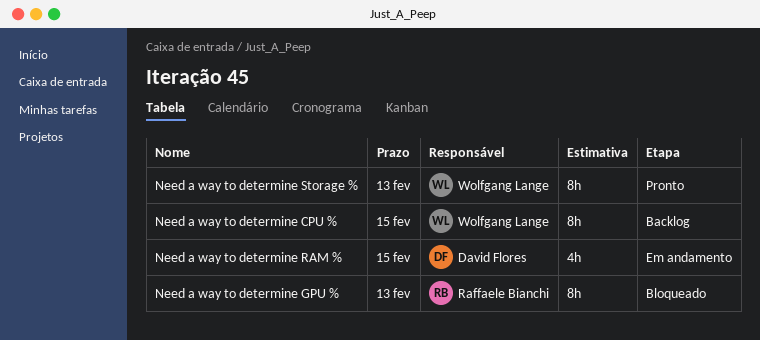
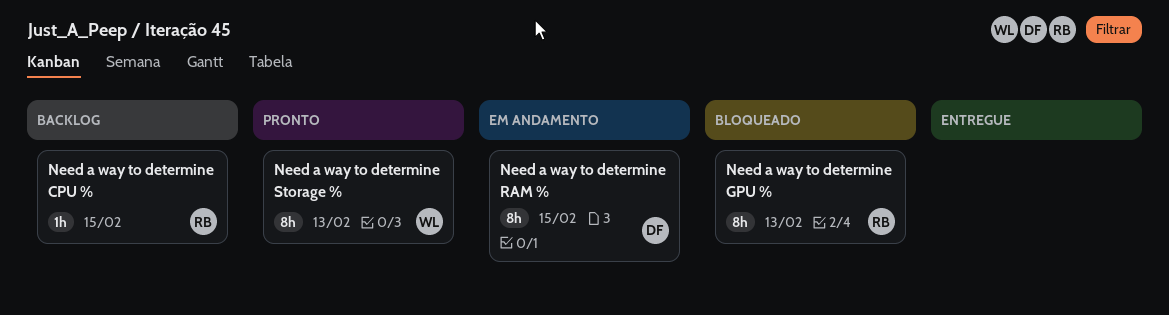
Need a way to determine CPU %, owner: Wolfgang Lange -> Raffaele Bianchi
Need a way to determine CPU %, estimate: 8h -> 1h
Need a way to determine RAM %, estimate: 4h -> 8h

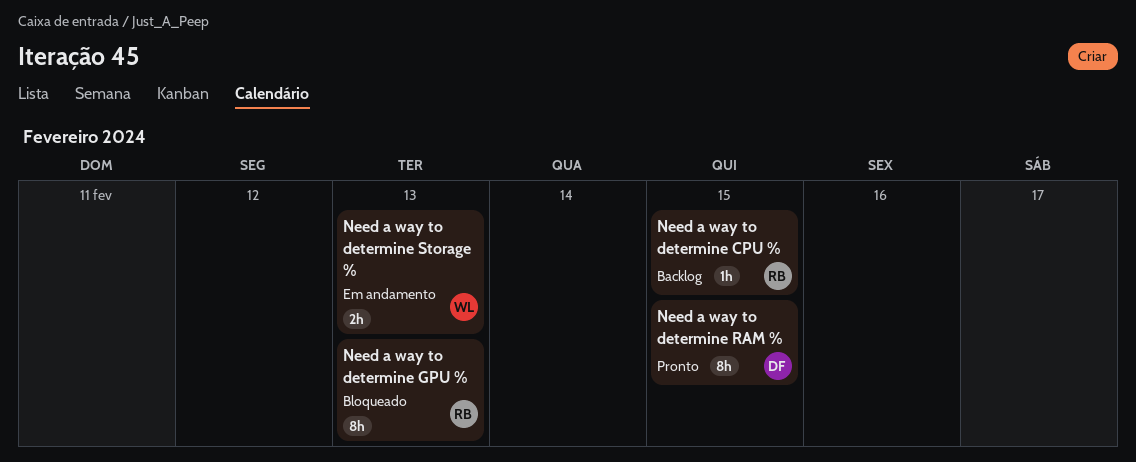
Need a way to determine RAM %, status: Em andamento -> Pronto
Need a way to determine Storage %, status: Pronto -> Em andamento
Need a way to determine Storage %, estimate: 8h -> 2h

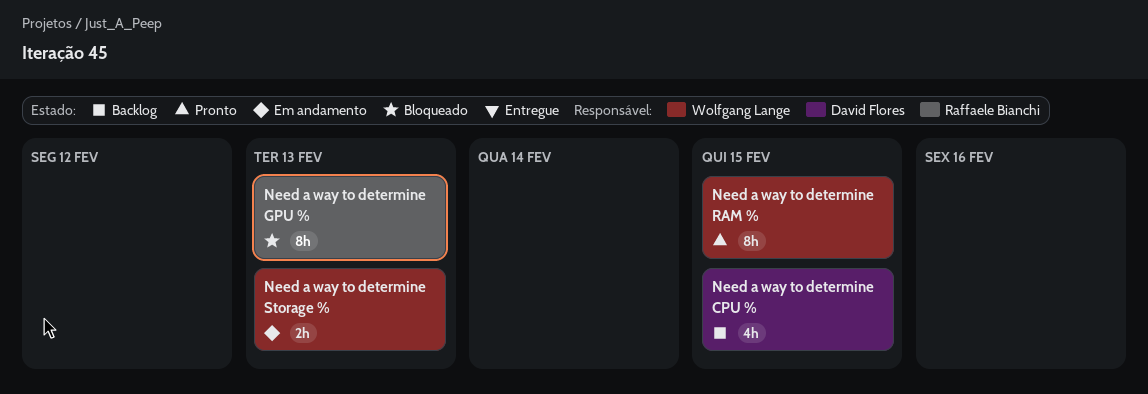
Need a way to determine CPU %, owner: Raffaele Bianchi -> David Flores
Need a way to determine CPU %, estimate: 1h -> 4h
Need a way to determine RAM %, owner: David Flores -> Wolfgang Lange

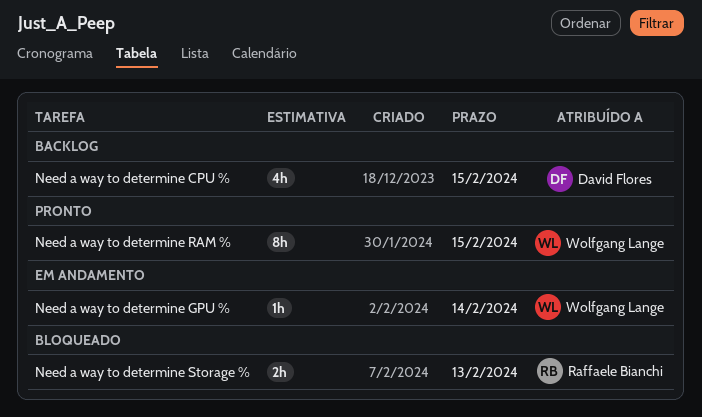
Need a way to determine GPU %, status: Bloqueado -> Em andamento
Need a way to determine GPU %, owner: Raffaele Bianchi -> Wolfgang Lange
Need a way to determine GPU %, estimate: 8h -> 1h
Need a way to determine GPU %, due: Feb 13 -> Feb 14
Need a way to determine Storage %, status: Em andamento -> Bloqueado
Need a way to determine Storage %, owner: Wolfgang Lange -> Raffaele Bianchi

